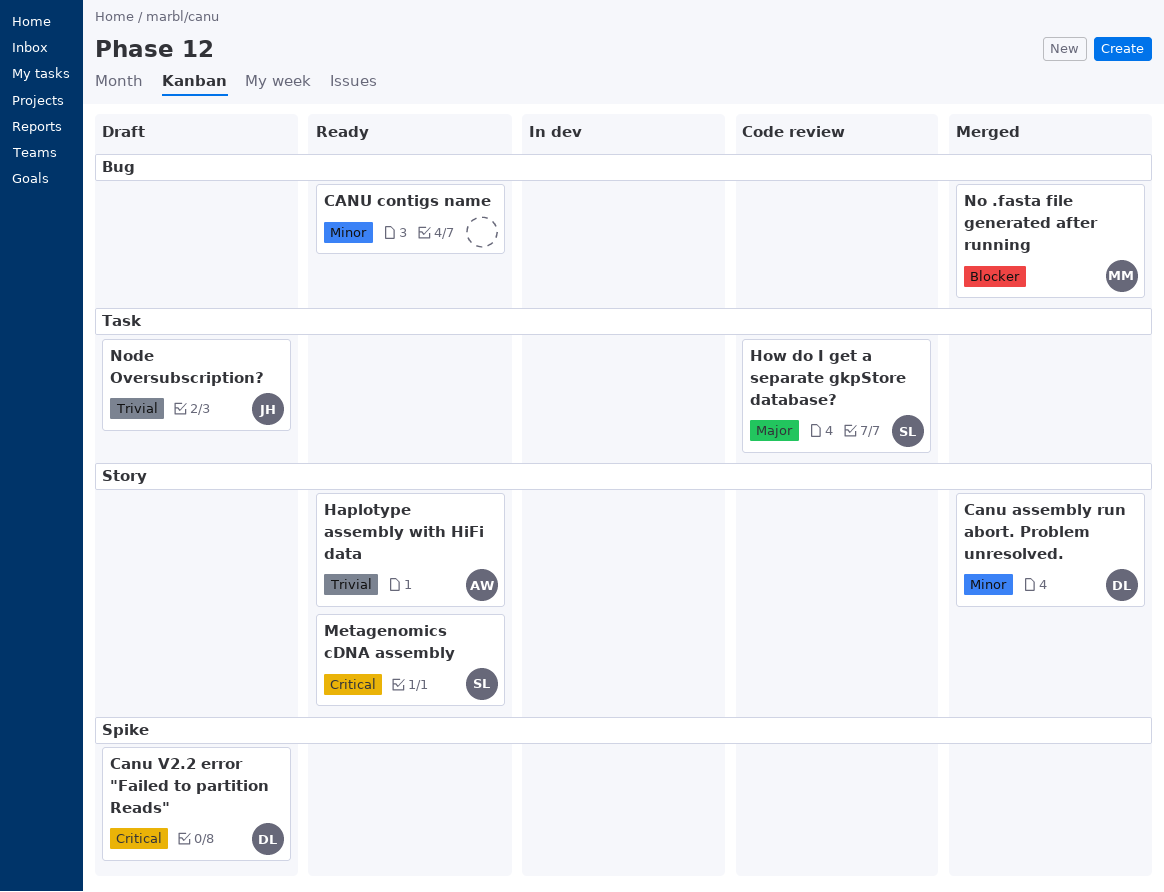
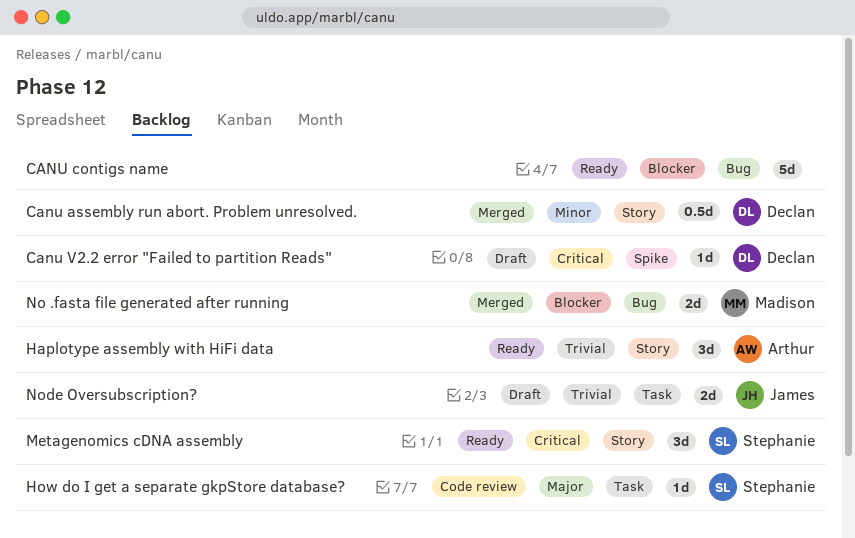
CANU contigs name, priority: Minor -> Blocker

